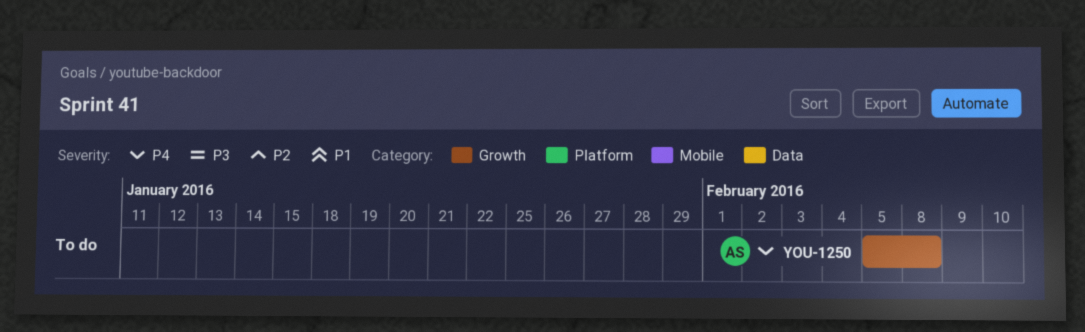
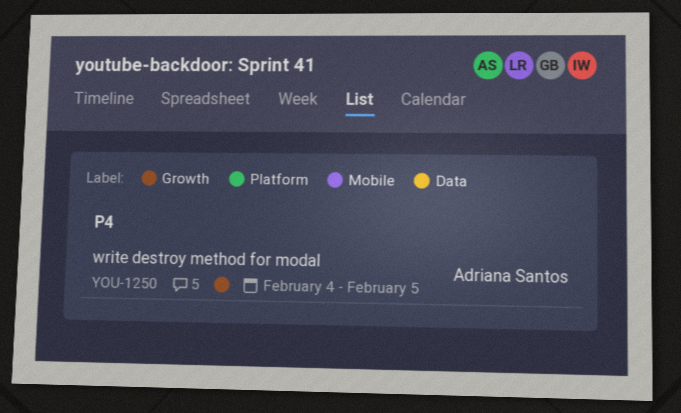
YOU-1250, start: Feb 5 -> Feb 4
YOU-1250, due: Feb 8 -> Feb 5

